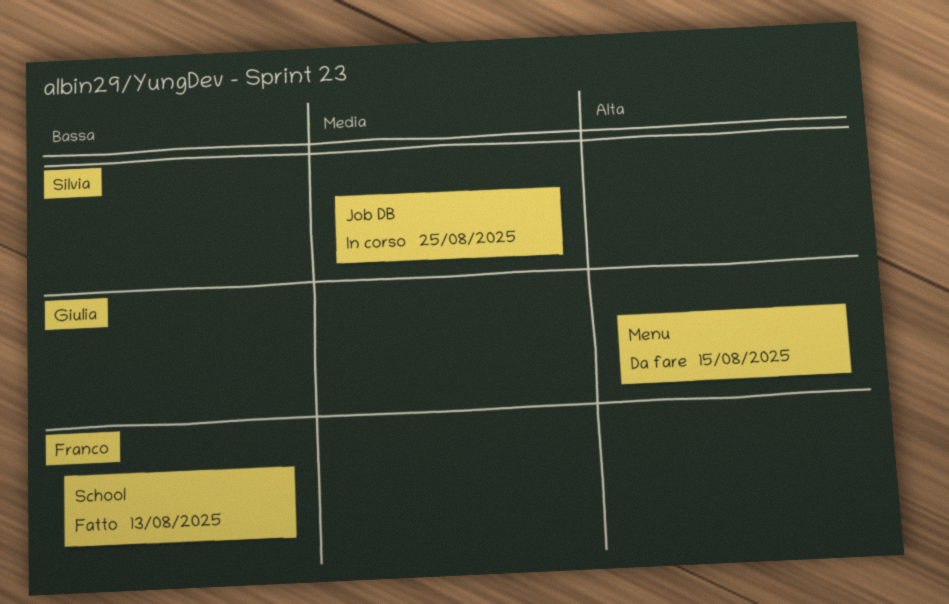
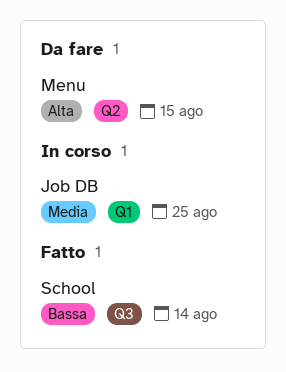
School, due: Aug 13 -> Aug 14

